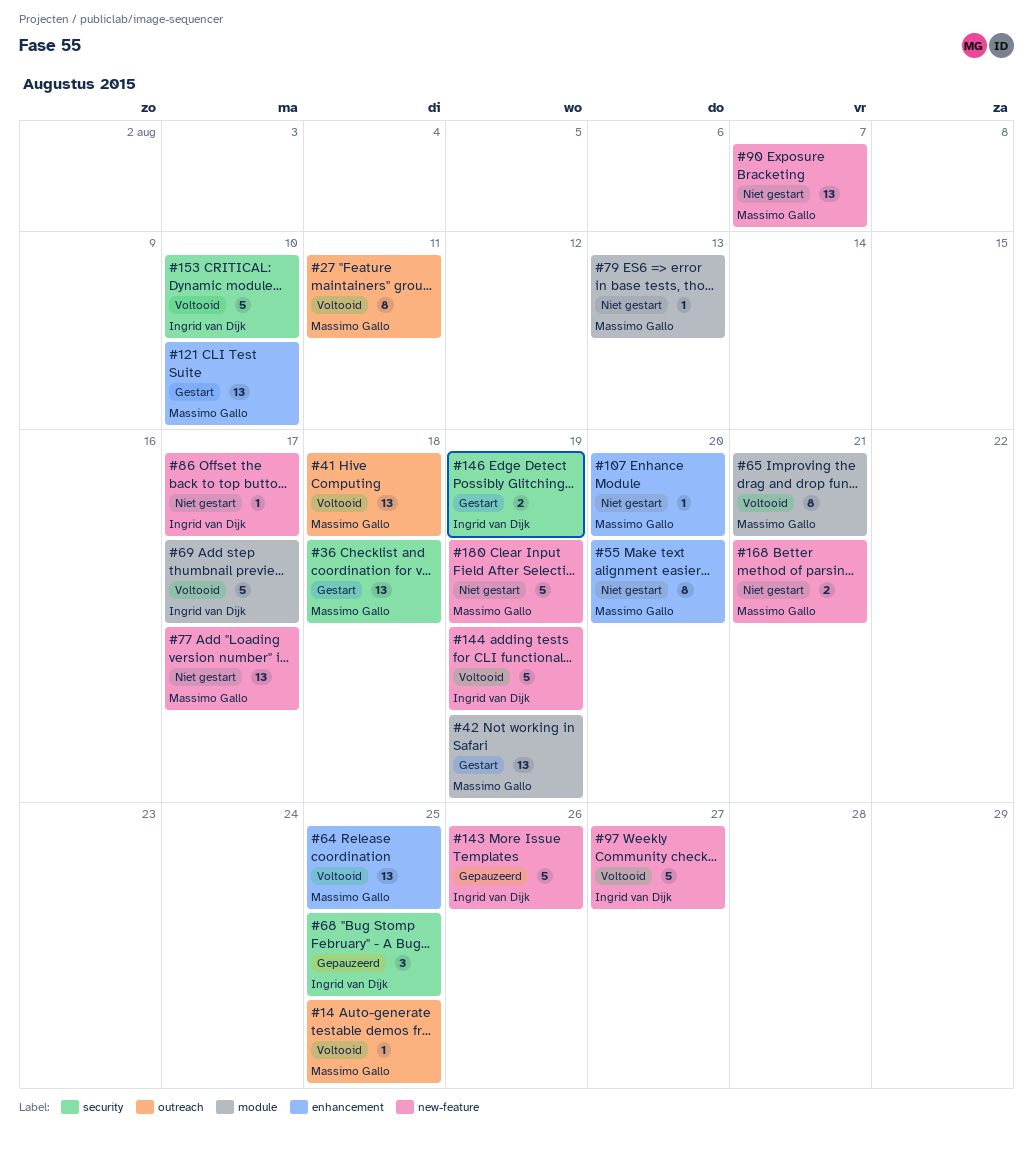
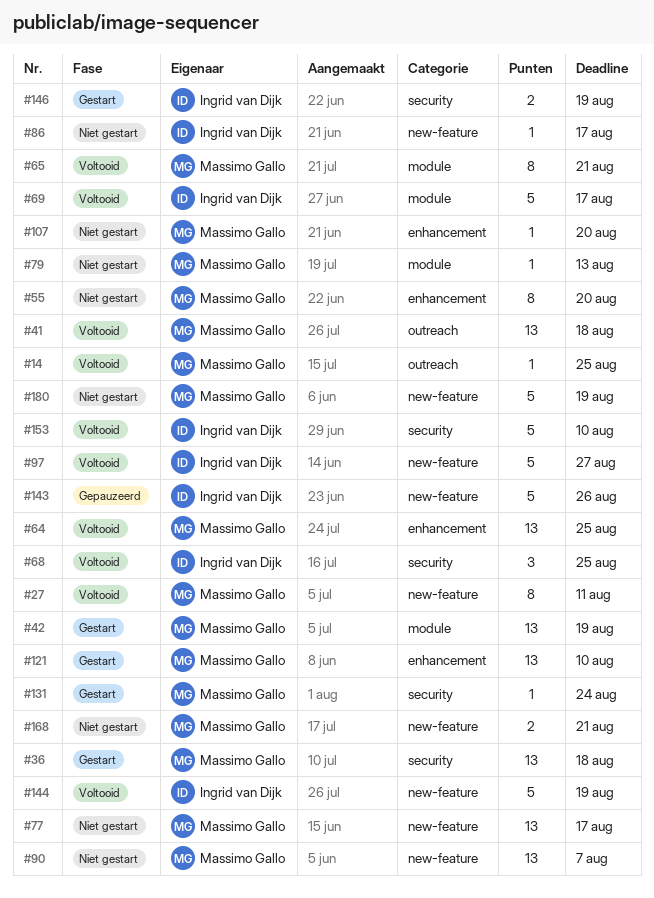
#27, label: outreach -> new-feature
#68, status: Gepauzeerd -> Voltooid
#131: none -> present

